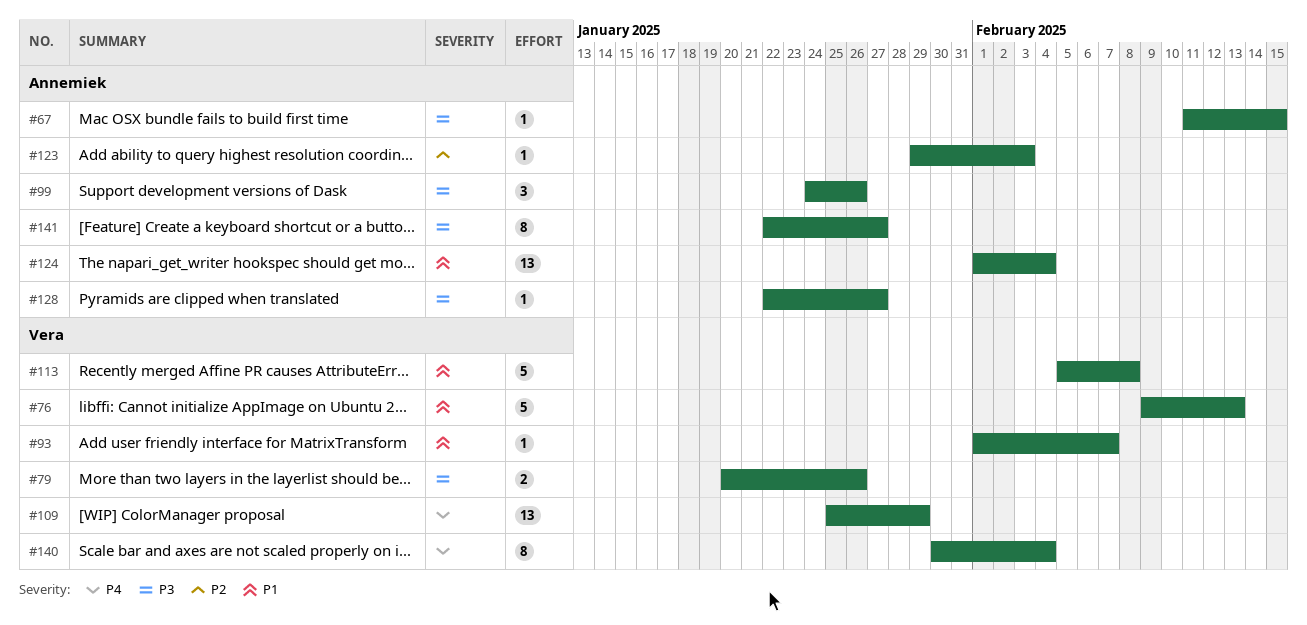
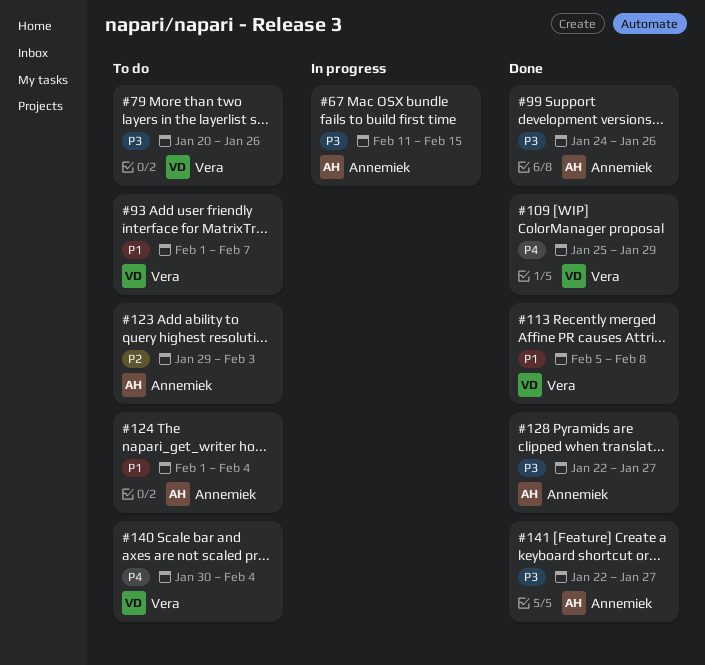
#76: present -> none

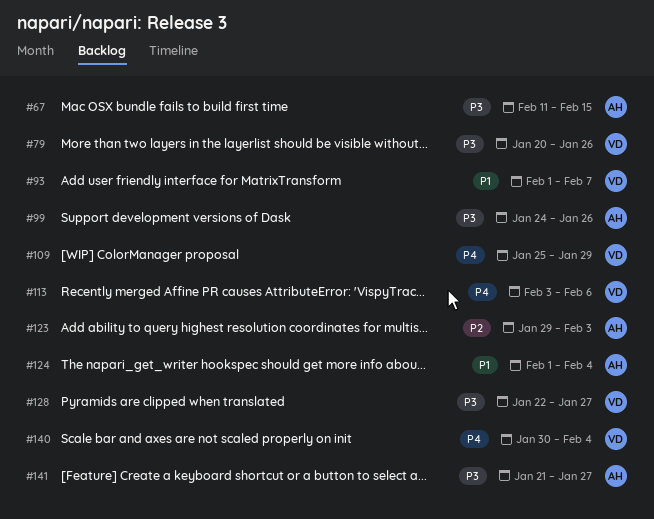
#113, priority: P1 -> P4
#113, start: Feb 5 -> Feb 3
#113, due: Feb 8 -> Feb 6
#128, owner: Annemiek -> Vera
#141, start: Jan 22 -> Jan 21

